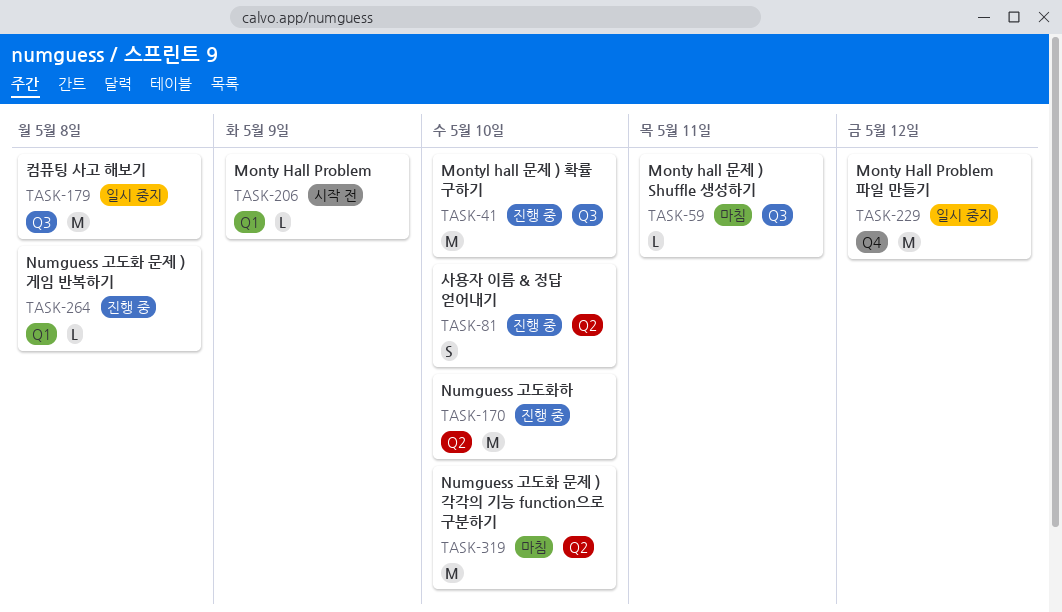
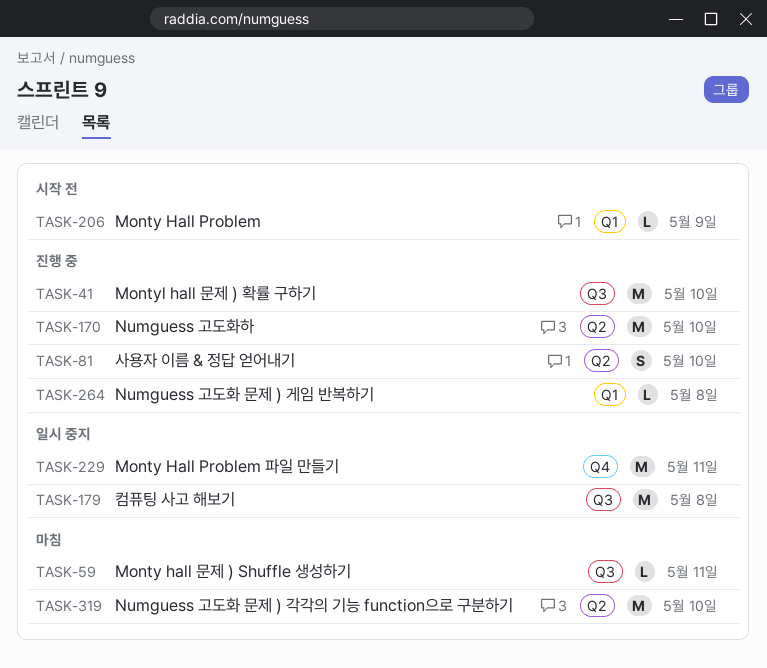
TASK-229, due: May 12 -> May 11

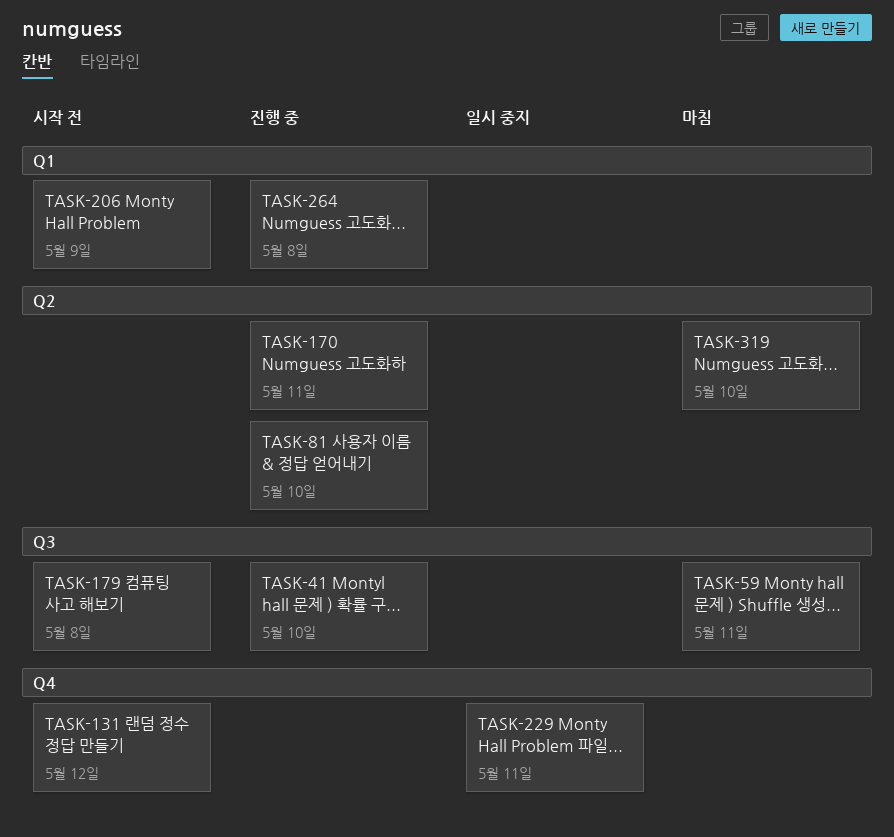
TASK-131: none -> present
TASK-170, due: May 10 -> May 11
TASK-179, status: 일시 중지 -> 시작 전

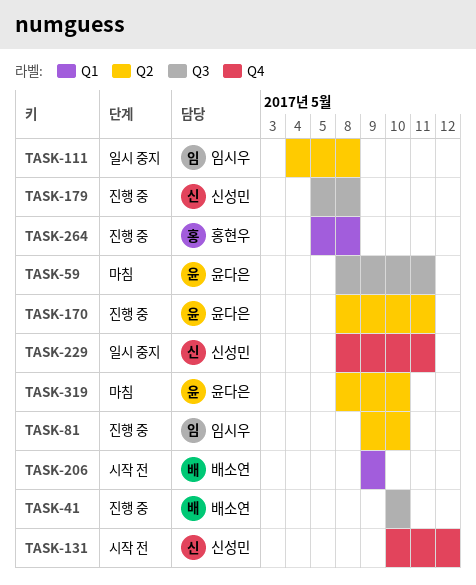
TASK-111: none -> present
TASK-179, status: 시작 전 -> 진행 중

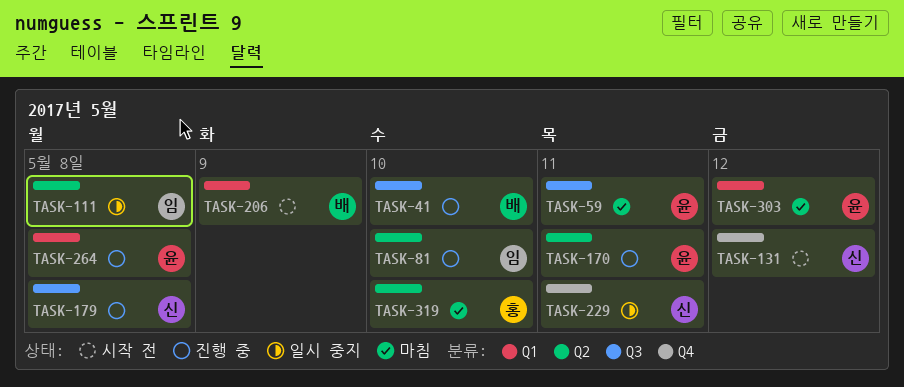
TASK-264, owner: 홍현우 -> 윤다은
TASK-303: none -> present
TASK-319, owner: 윤다은 -> 홍현우

